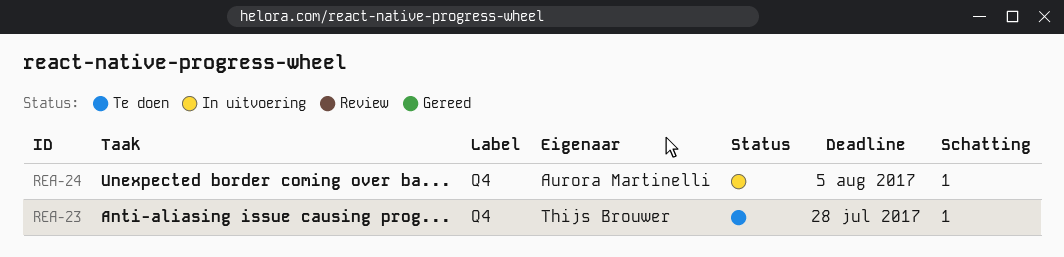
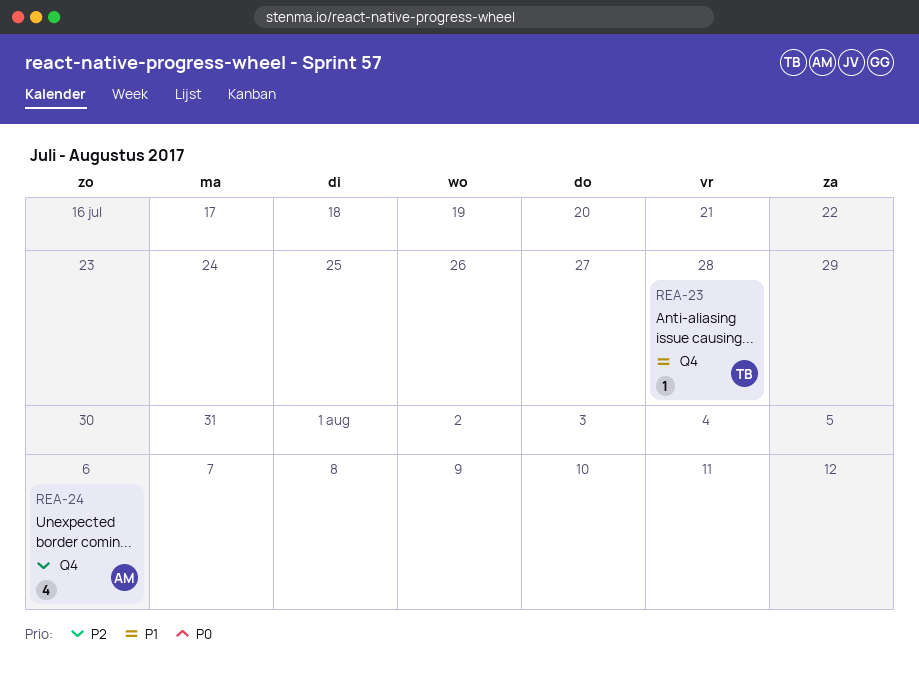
REA-24, estimate: 1 -> 4
REA-24, due: Aug 5 -> Aug 6

